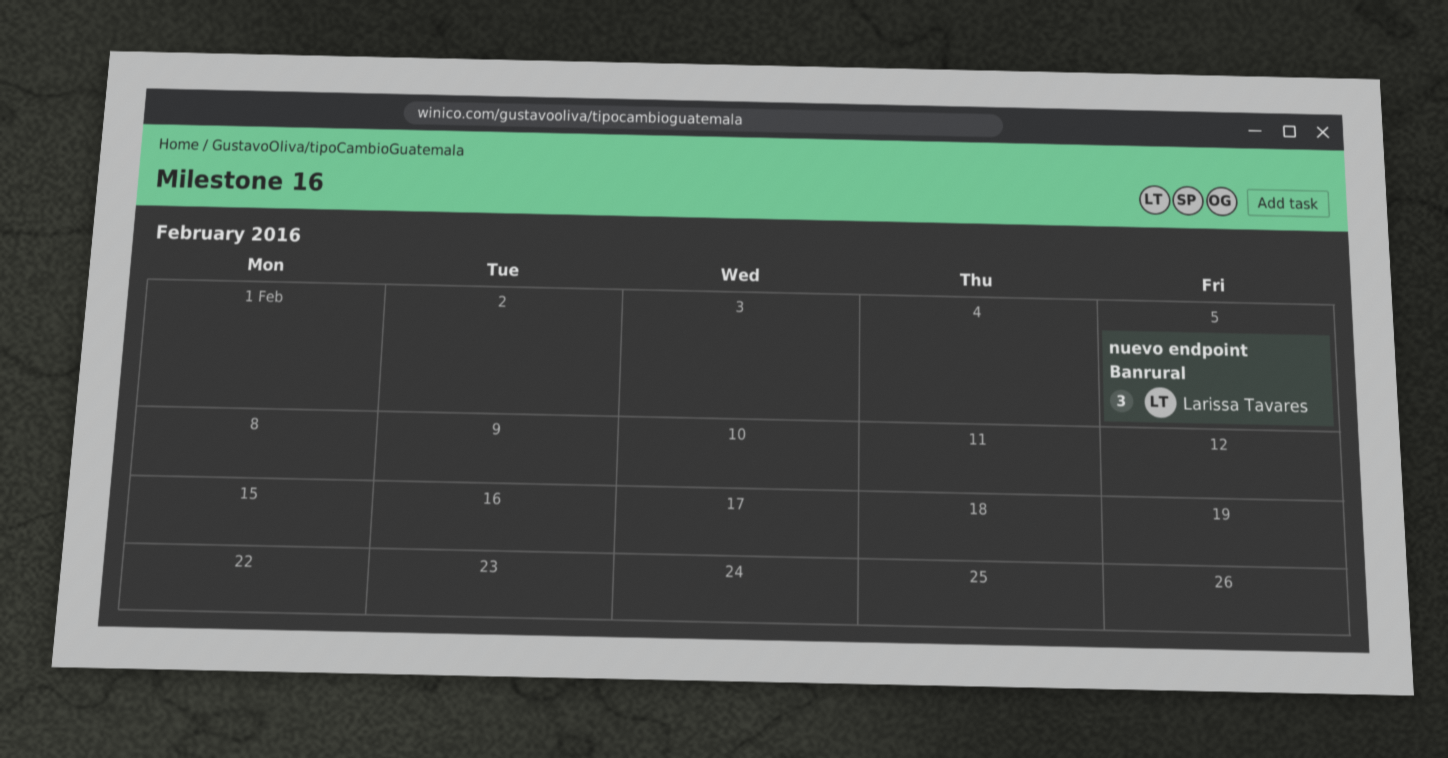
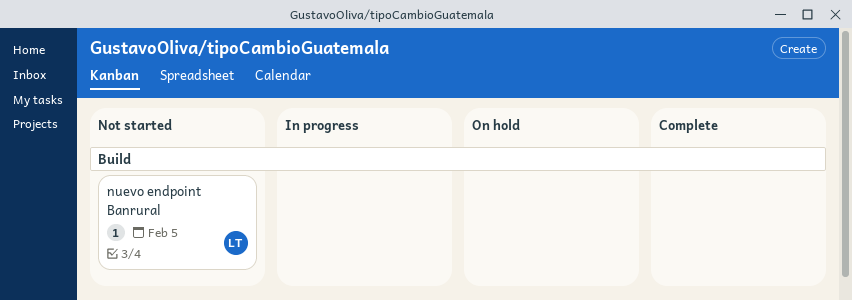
nuevo endpoint Banrural, estimate: 3 -> 1

